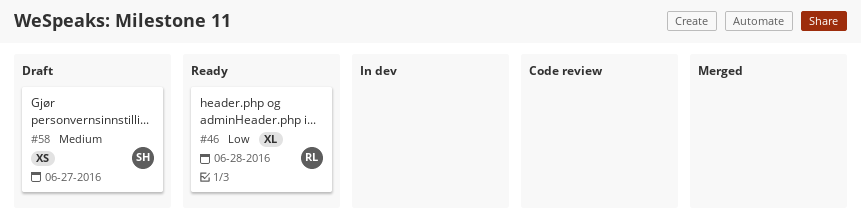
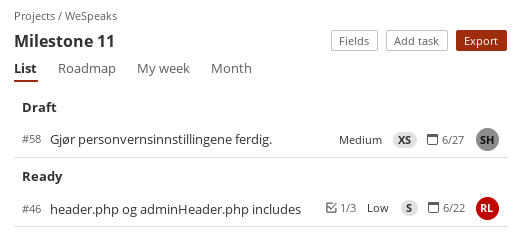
#46, estimate: XL -> S
#46, due: Jun 28 -> Jun 22

